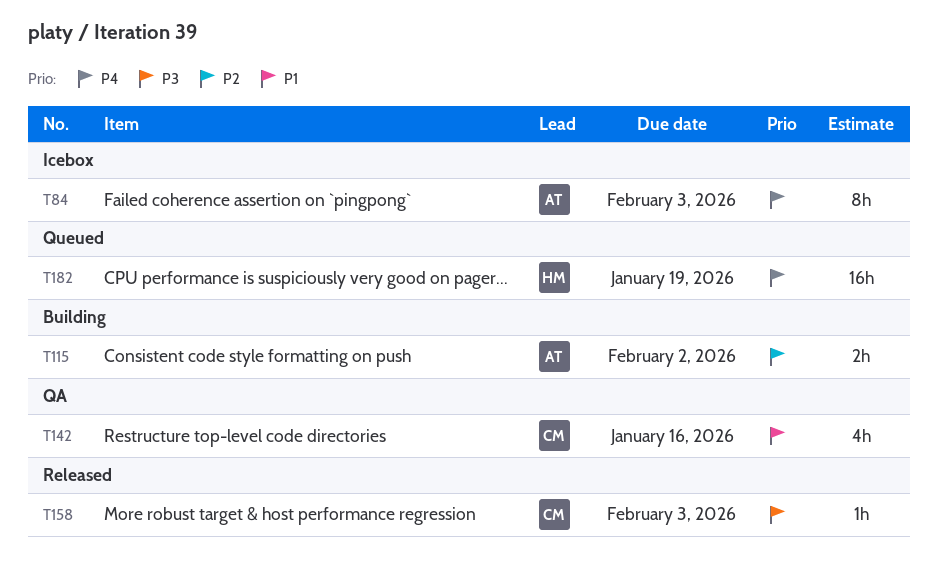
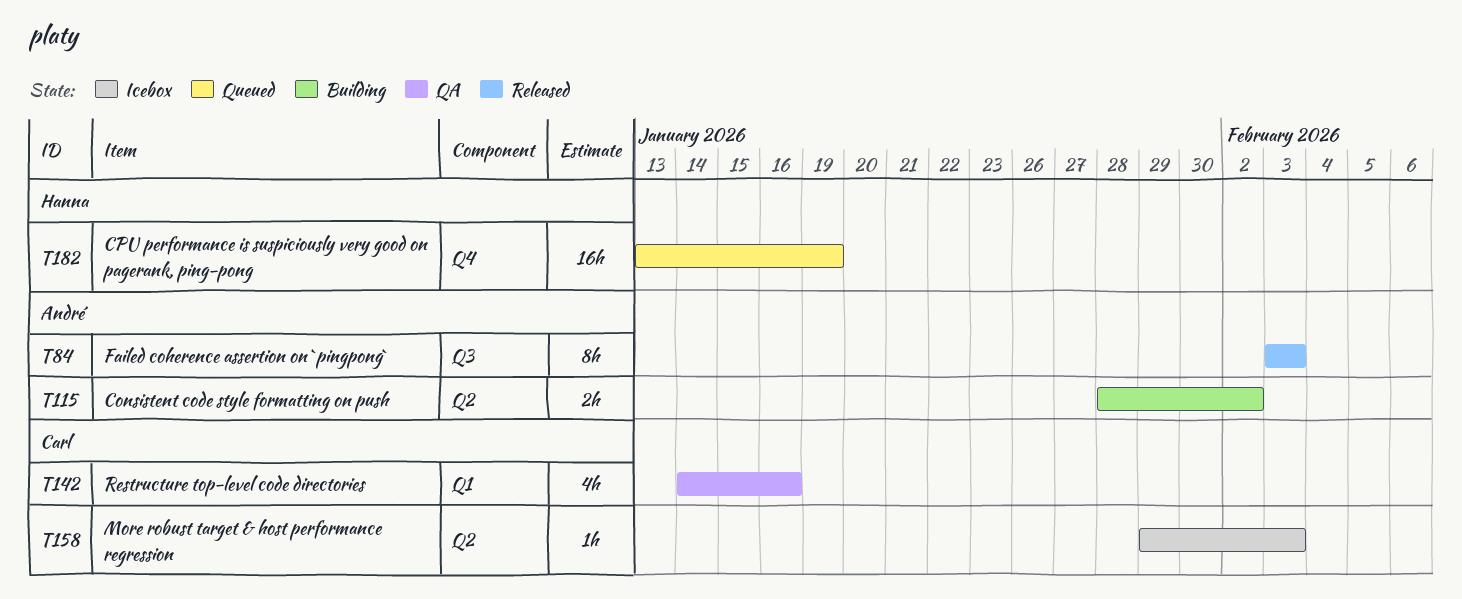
T84, status: Icebox -> Released
T158, status: Released -> Icebox

